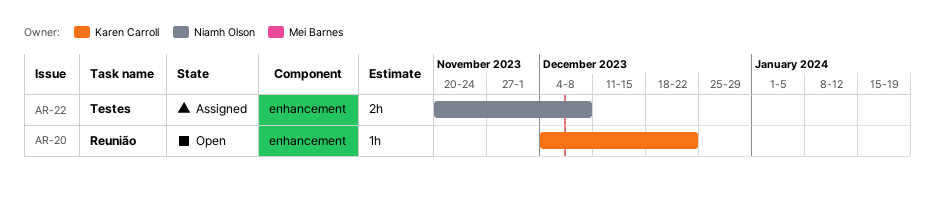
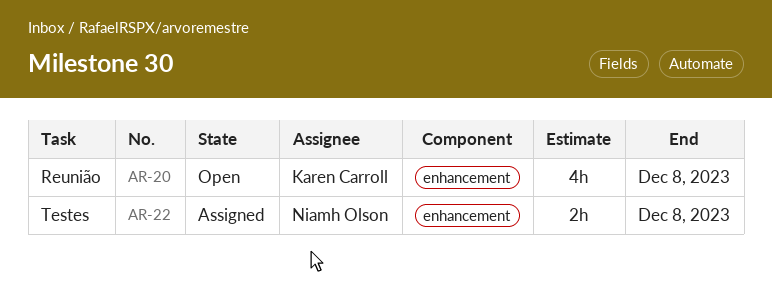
AR-20, estimate: 1h -> 4h
AR-20, due: Dec 22 -> Dec 8

